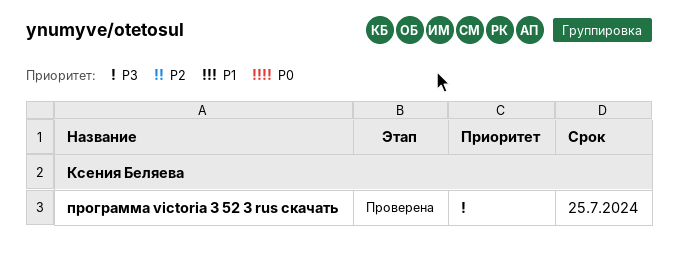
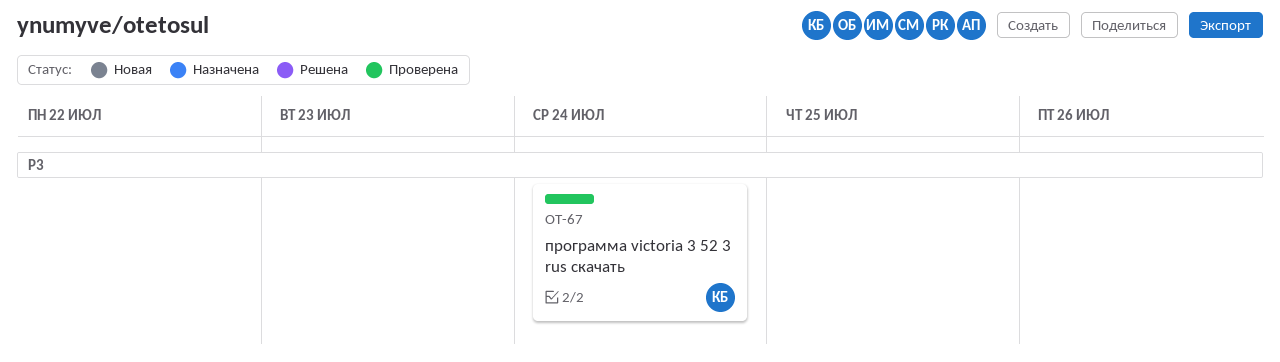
программа victoria 3 52 3 rus скачать, due: Jul 25 -> Jul 24

